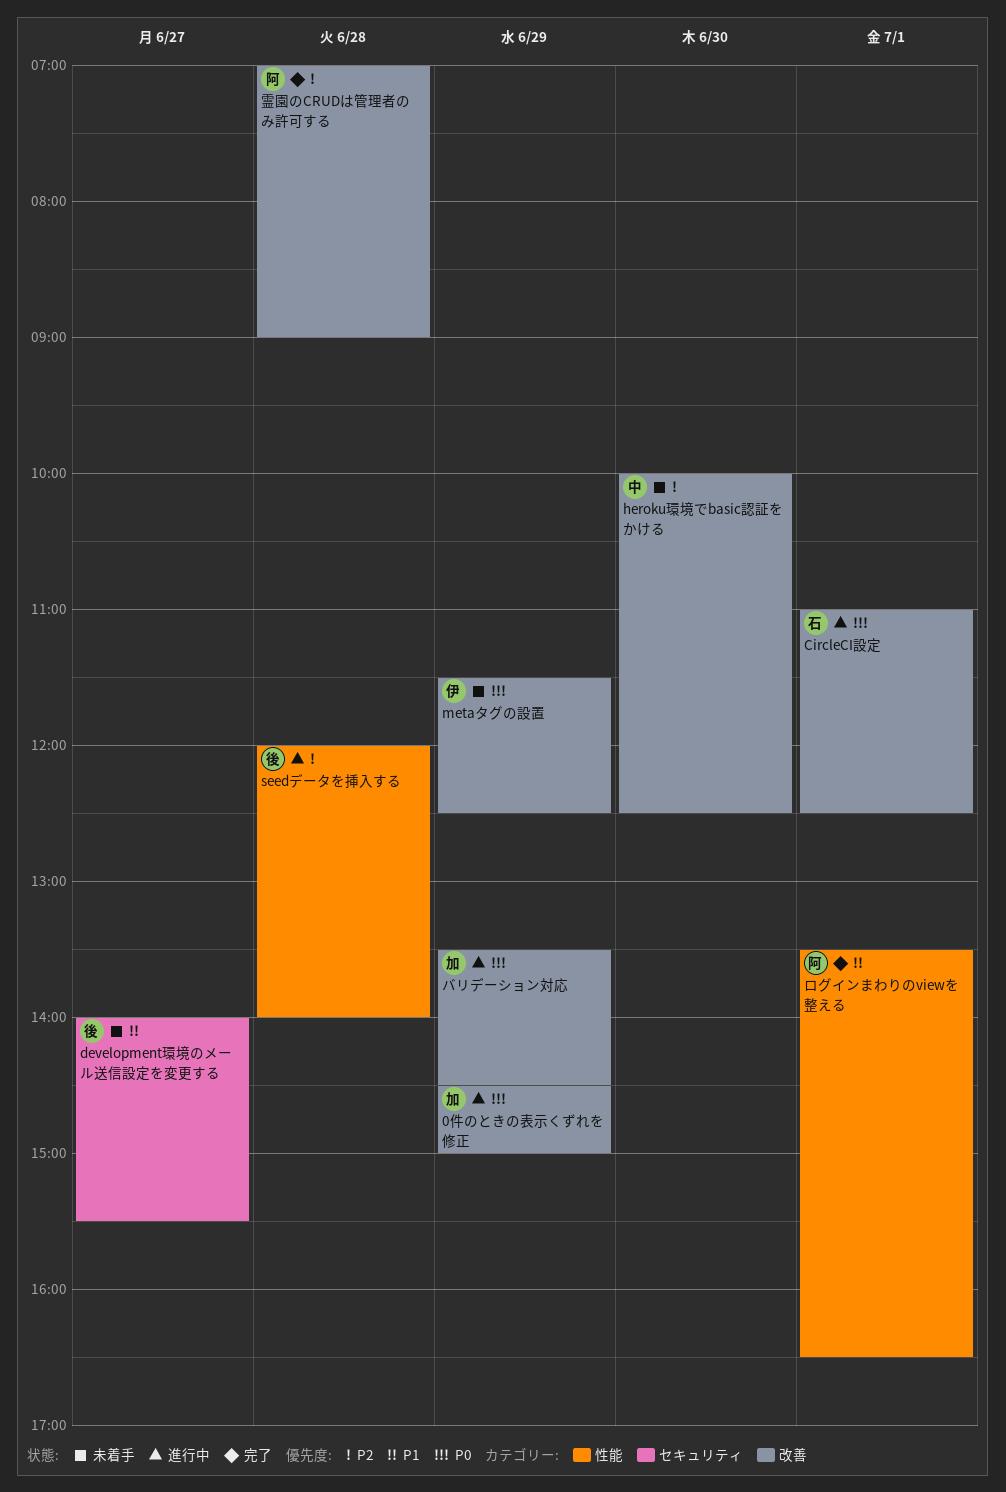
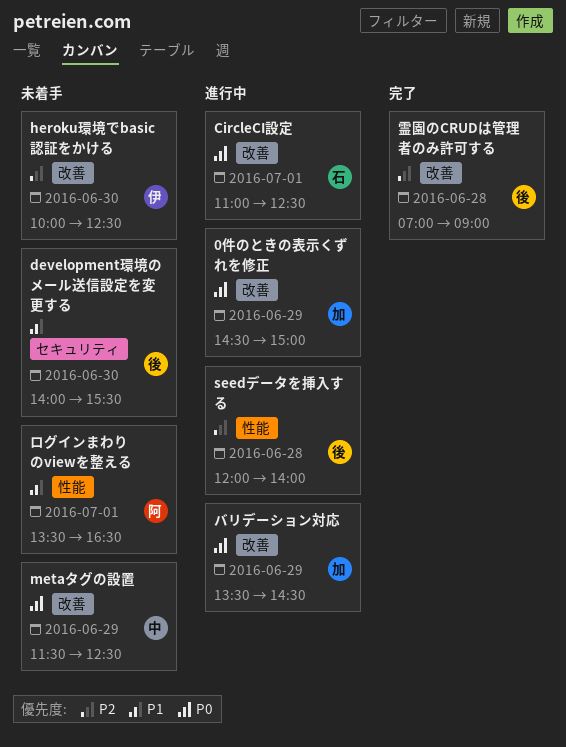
development環境のメール送信設定を変更する, day: Jun 27 -> Jun 30
heroku環境でbasic認証をかける, owner: 中 -> 伊
metaタグの設置, owner: 伊 -> 中
ログインまわりのviewを整える, status: 完了 -> 未着手
霊園のCRUDは管理者のみ許可する, owner: 阿 -> 後

